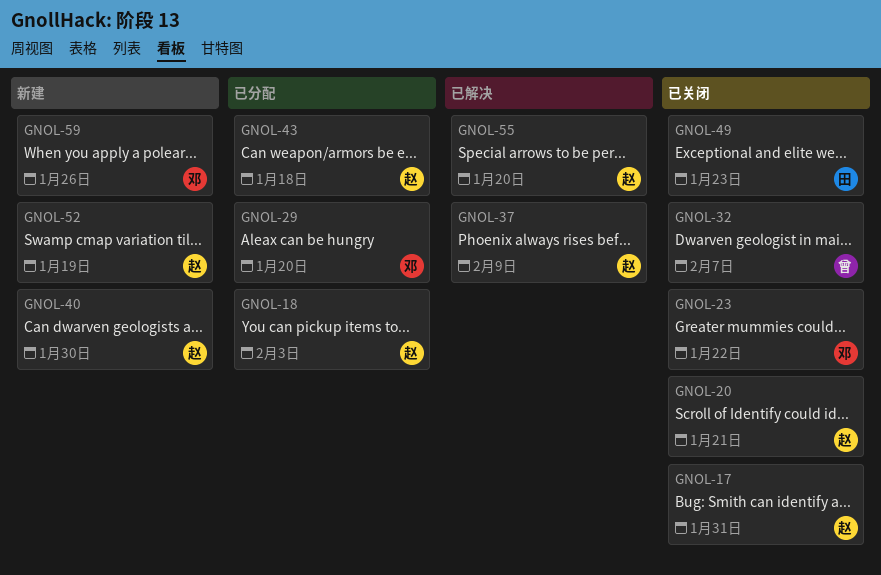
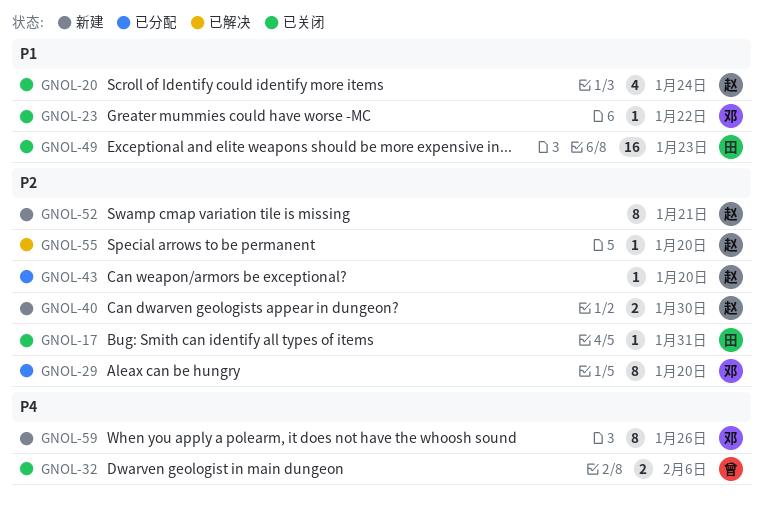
GNOL-17, owner: 赵 -> 田
GNOL-18: present -> none
GNOL-20, due: Jan 21 -> Jan 24
GNOL-32, due: Feb 7 -> Feb 6
GNOL-37: present -> none
GNOL-43, due: Jan 18 -> Jan 20
GNOL-52, due: Jan 19 -> Jan 21

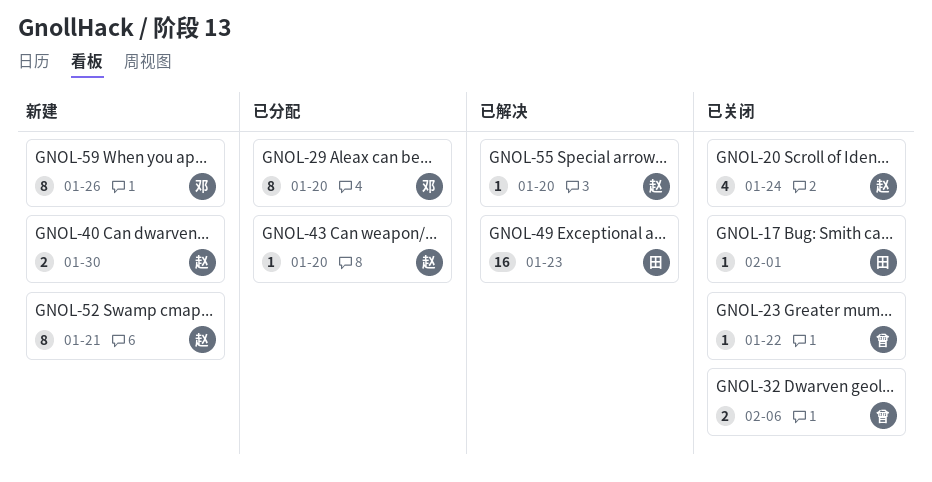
GNOL-17, due: Jan 31 -> Feb 1
GNOL-23, owner: 邓 -> 曾
GNOL-49, status: 已关闭 -> 已解决

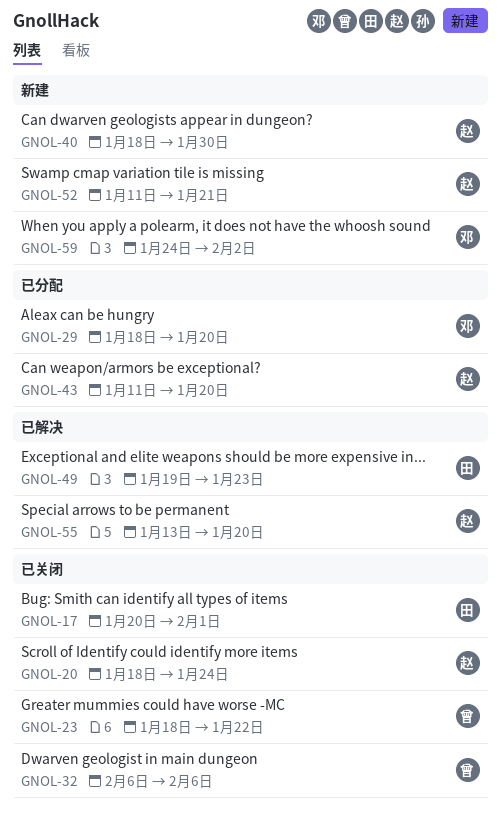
GNOL-59, due: Jan 26 -> Feb 2

